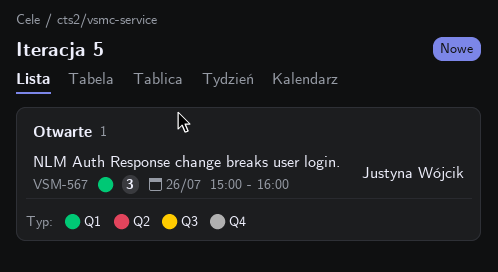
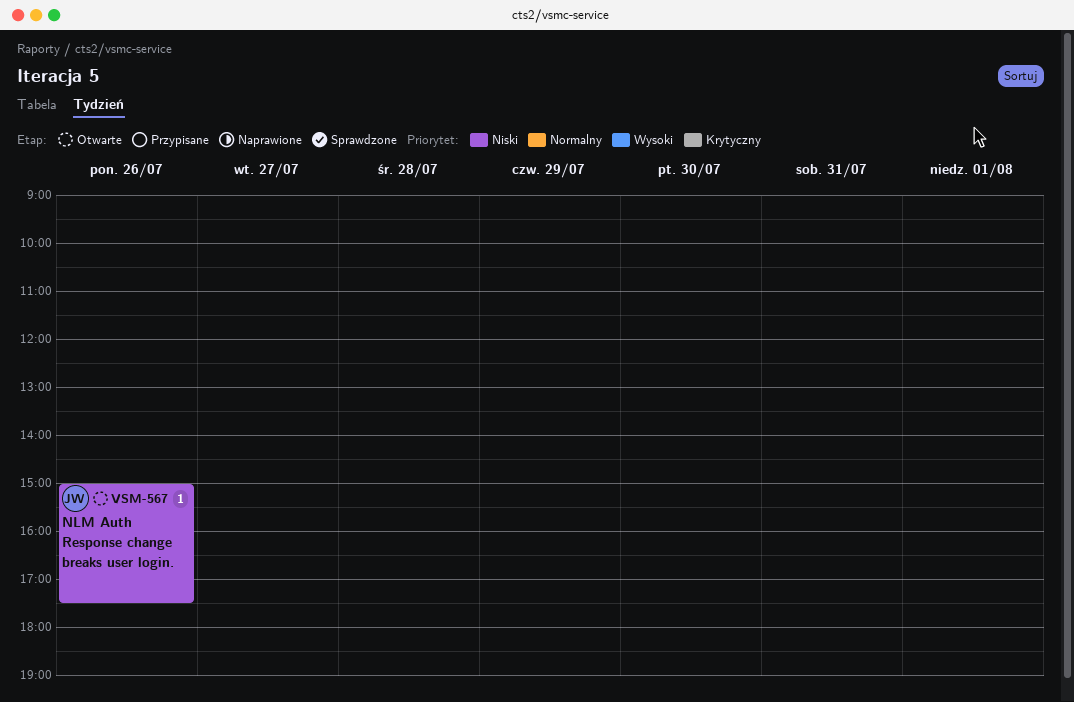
VSM-567, estimate: 3 -> 1
VSM-567, ends: 16:00 -> 17:30

